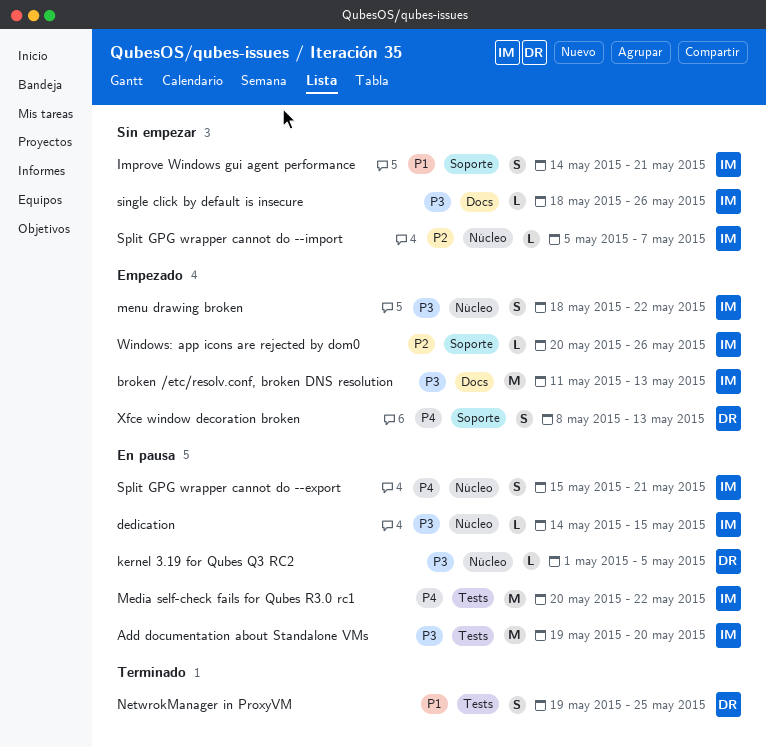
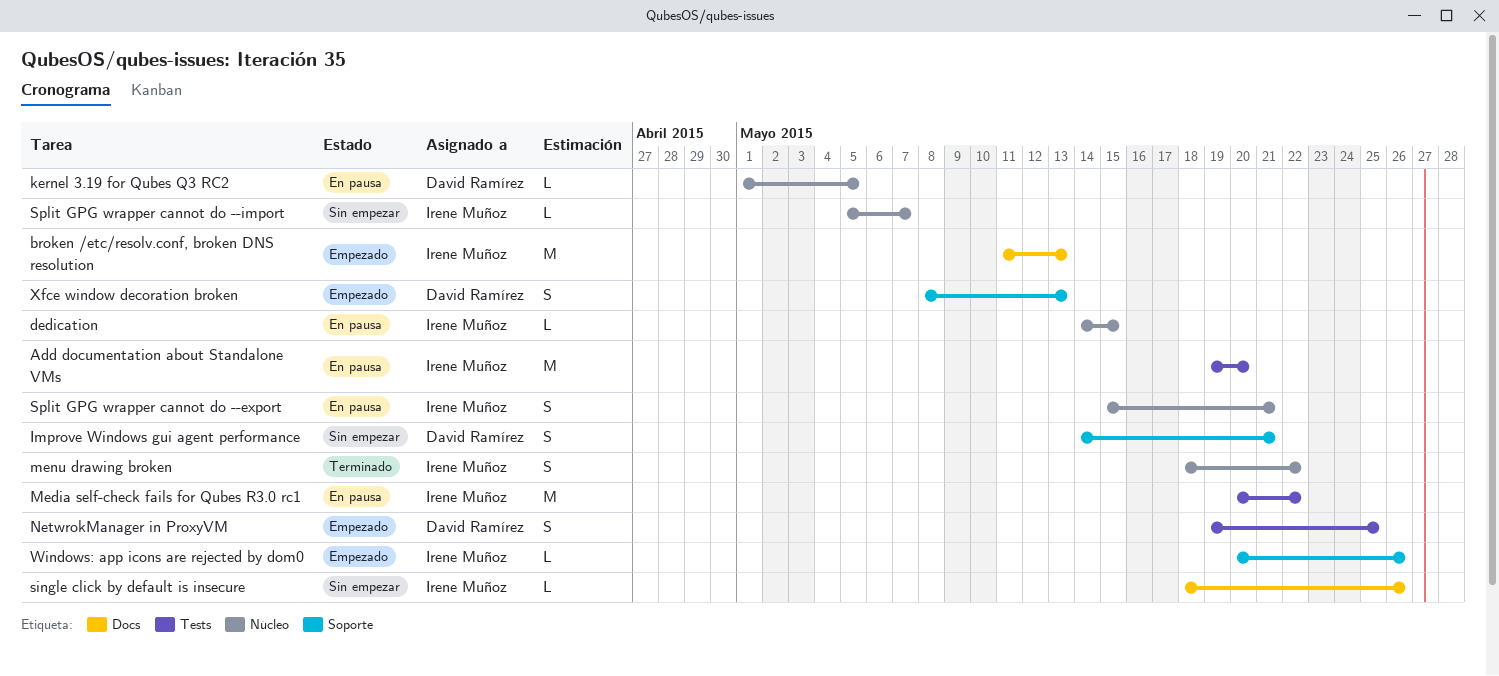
Improve Windows gui agent performance, owner: Irene Muñoz -> David Ramírez
menu drawing broken, status: Empezado -> Terminado
NetwrokManager in ProxyVM, status: Terminado -> Empezado

